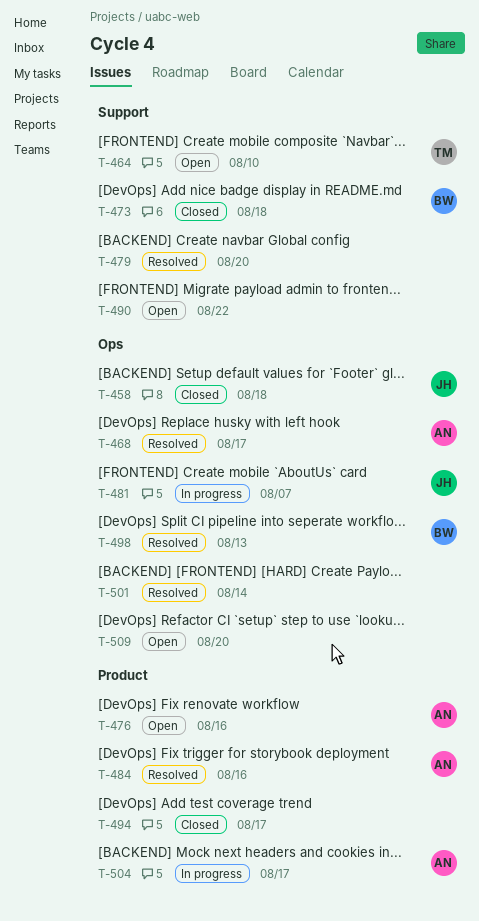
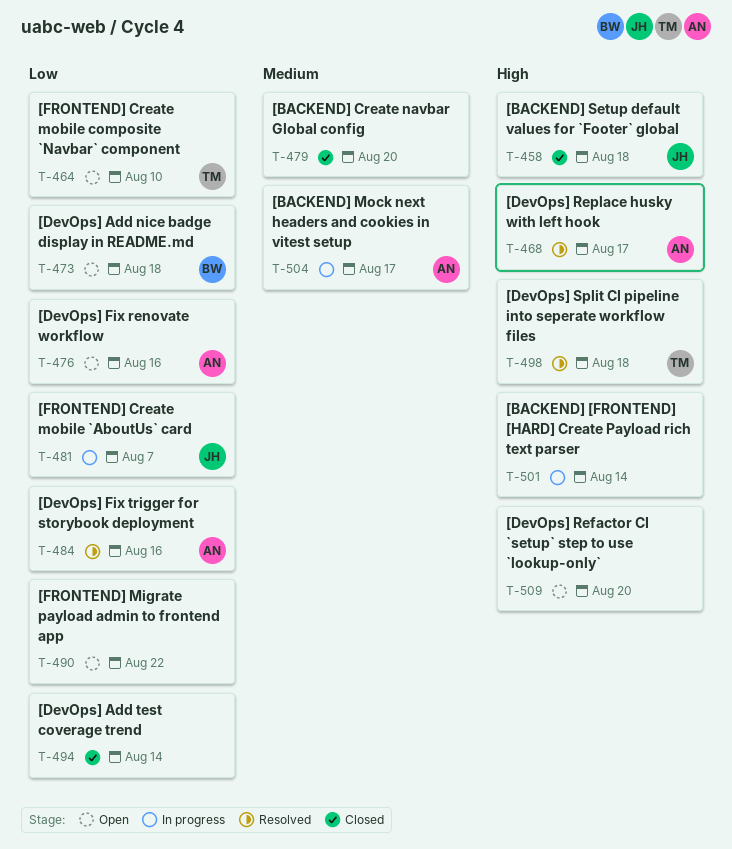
T-473, status: Closed -> Open
T-479, status: Resolved -> Closed
T-494, due: Aug 17 -> Aug 14
T-498, owner: BW -> TM
T-498, due: Aug 13 -> Aug 18
T-501, status: Resolved -> In progress

